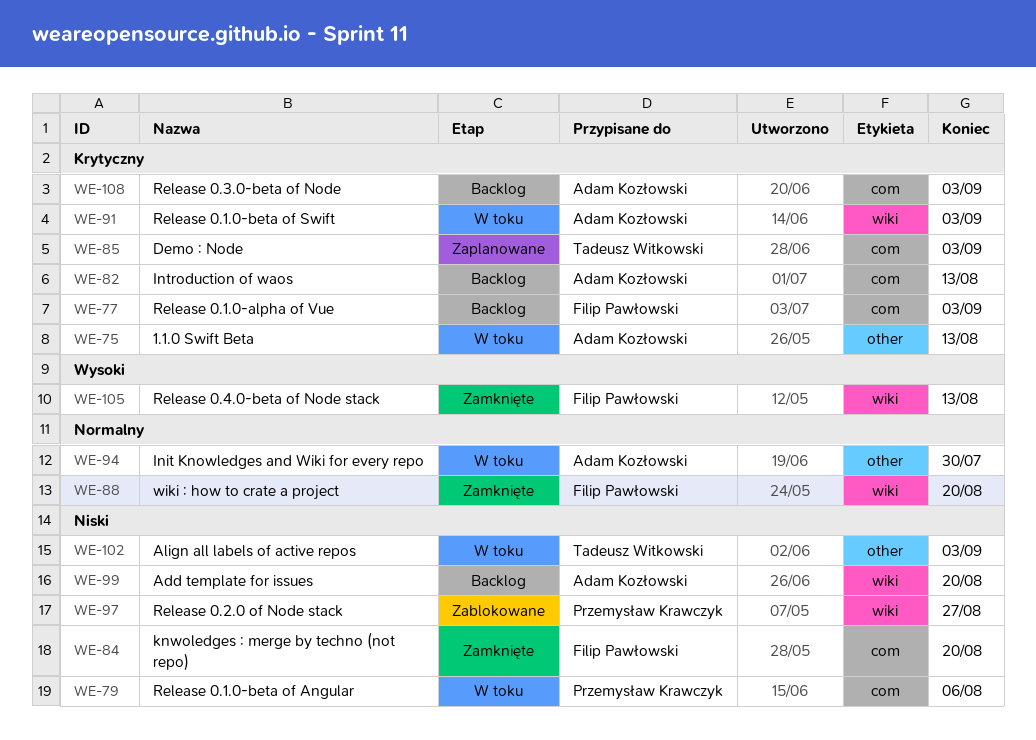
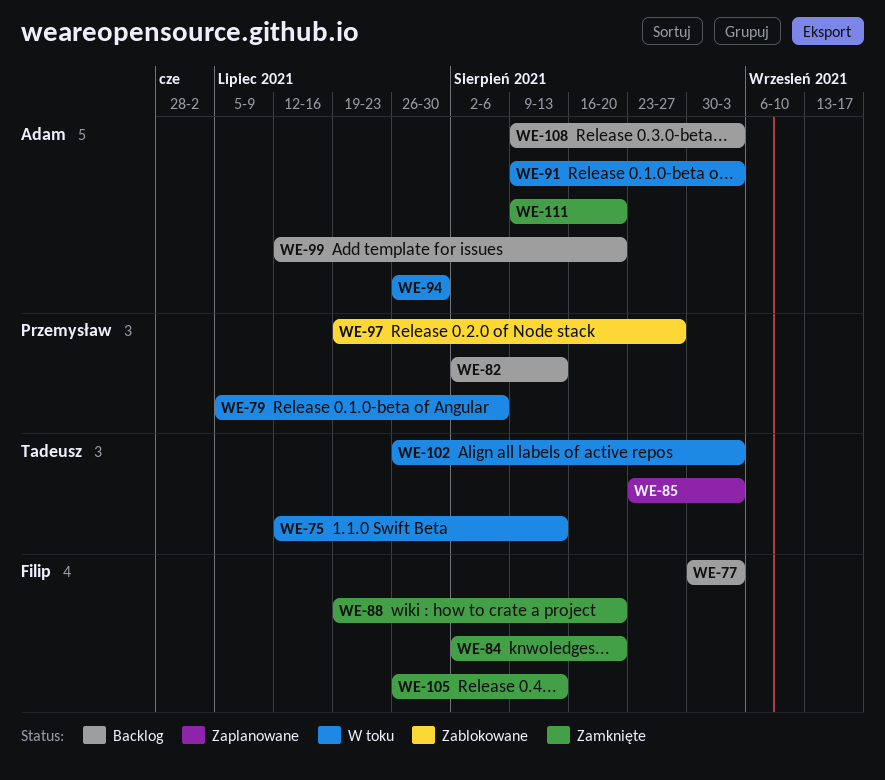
WE-75, owner: Adam Kozłowski -> Tadeusz Witkowski
WE-82, owner: Adam Kozłowski -> Przemysław Krawczyk
WE-111: none -> present

